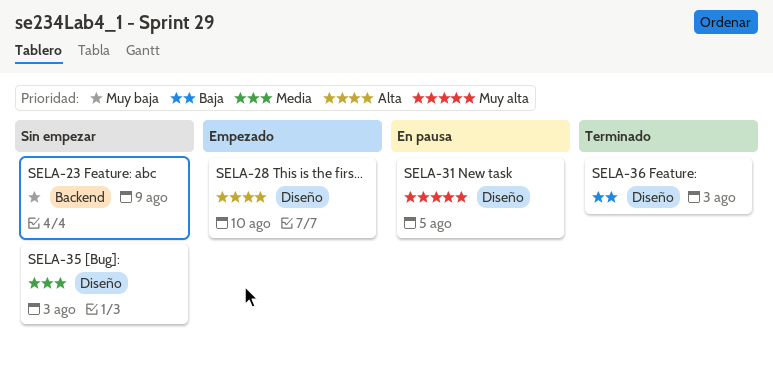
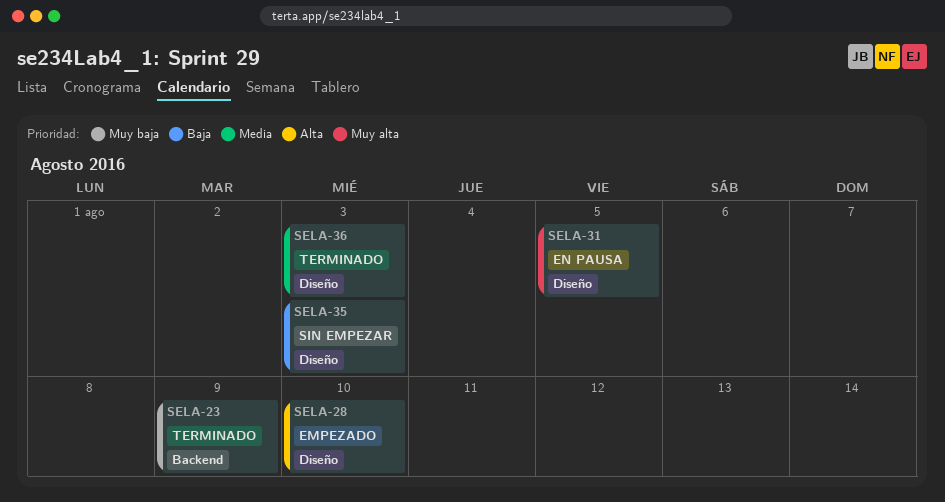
SELA-23, status: Sin empezar -> Terminado
SELA-35, priority: Media -> Baja
SELA-36, priority: Baja -> Media

